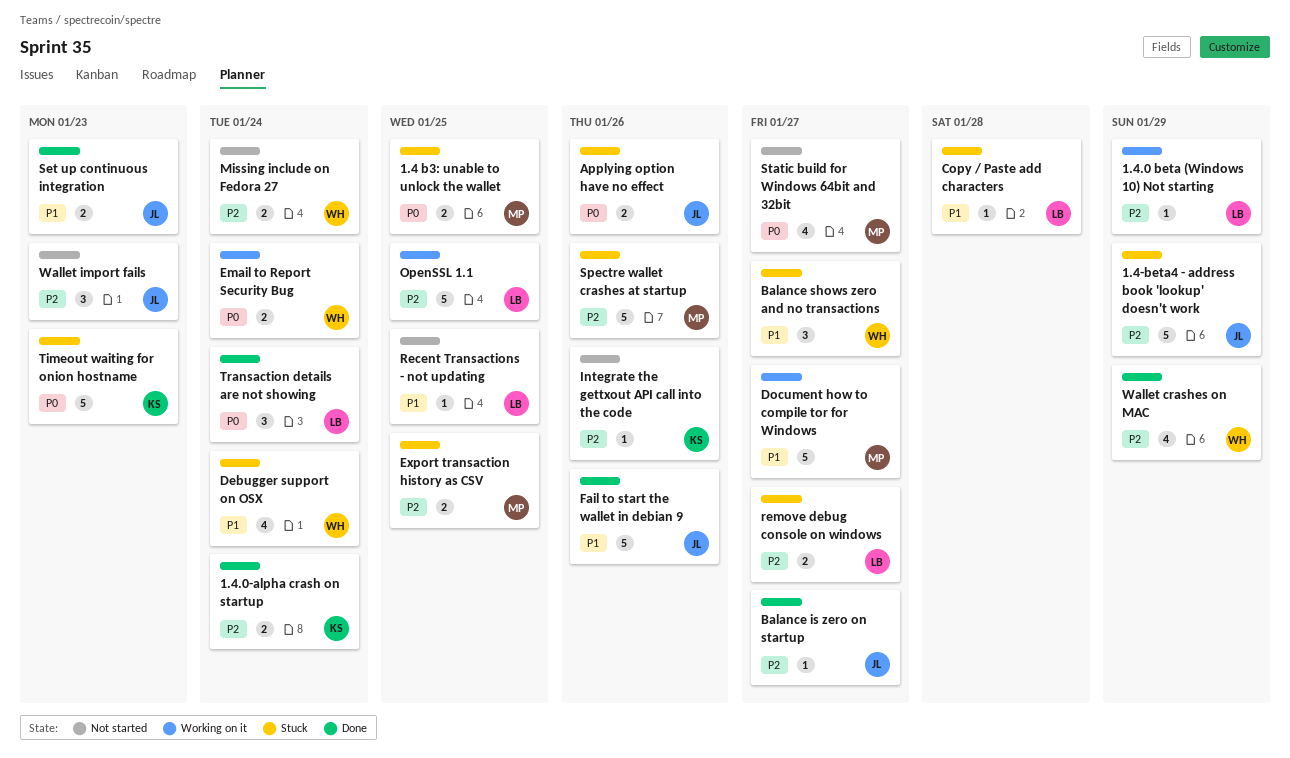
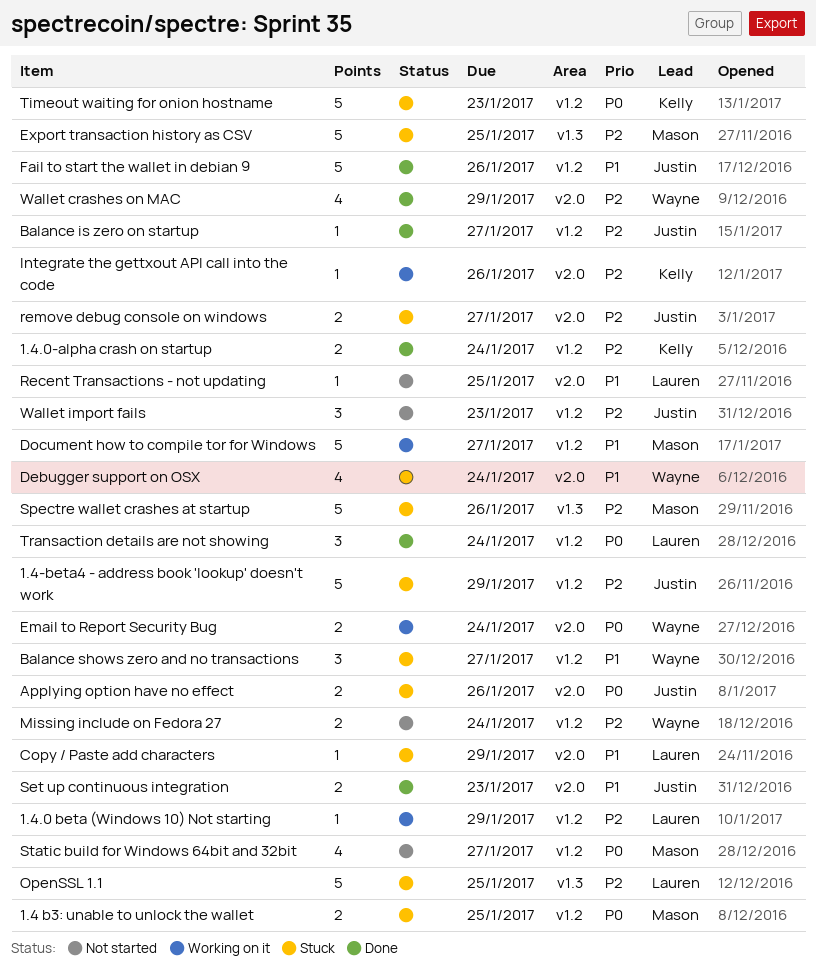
Copy / Paste add characters, due: Jan 28 -> Jan 29
Export transaction history as CSV, estimate: 2 -> 5
Integrate the gettxout API call into the code, status: Not started -> Working on it
OpenSSL 1.1, status: Working on it -> Stuck
remove debug console on windows, owner: Lauren -> Justin

